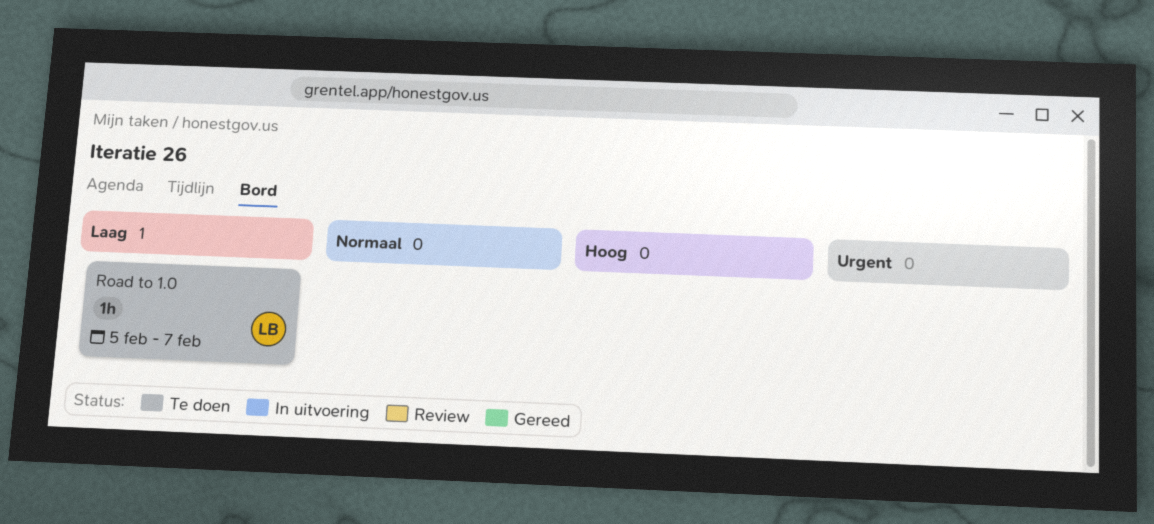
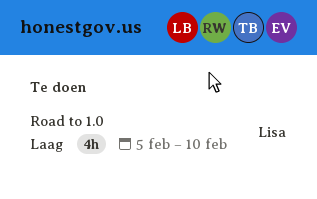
Road to 1.0, estimate: 1h -> 4h
Road to 1.0, due: Feb 7 -> Feb 10

